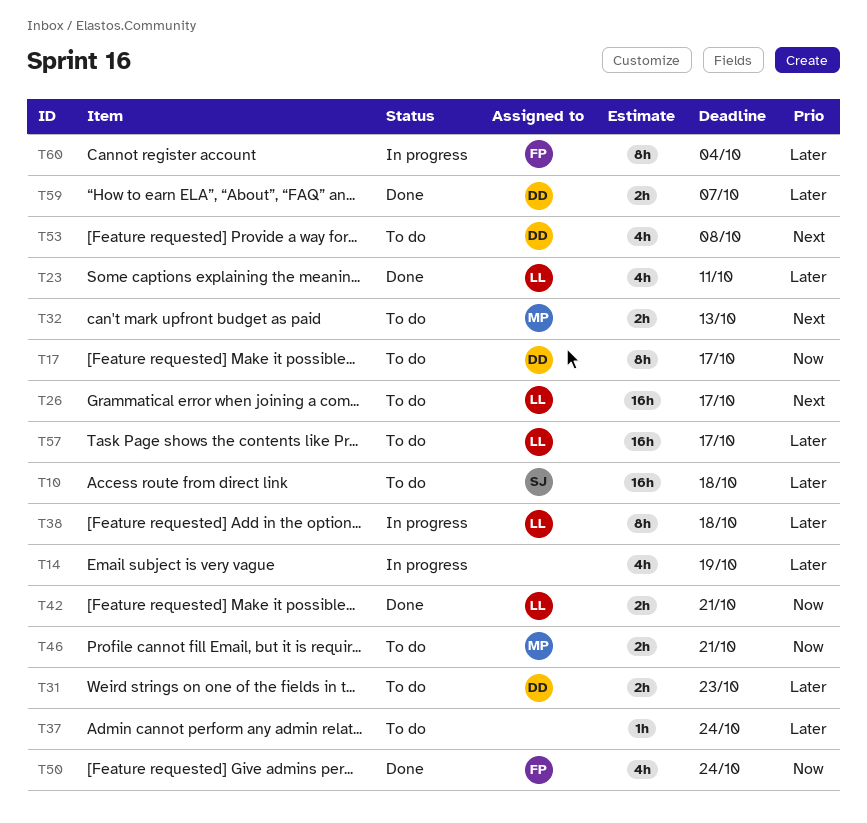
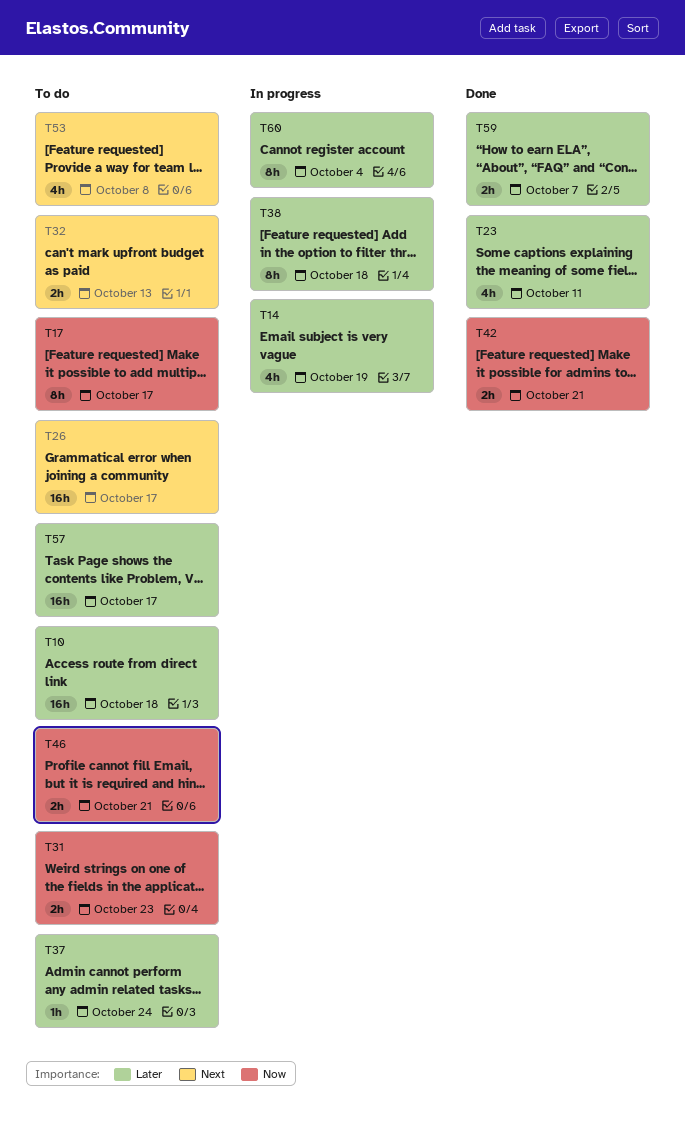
T31, priority: Later -> Now
T50: present -> none

